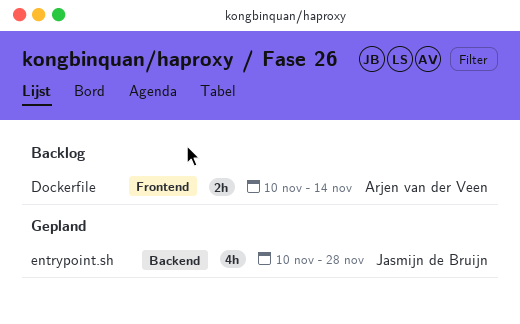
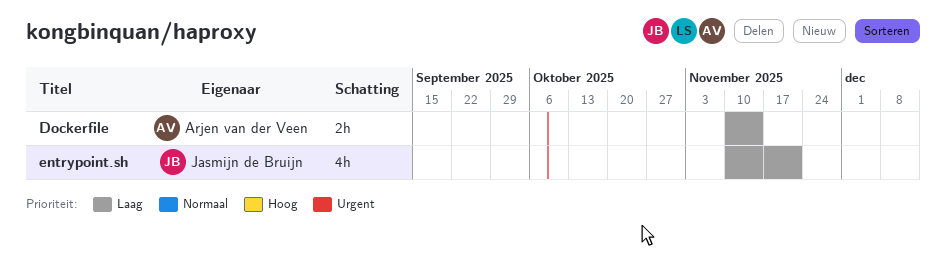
entrypoint.sh, due: Nov 28 -> Nov 21

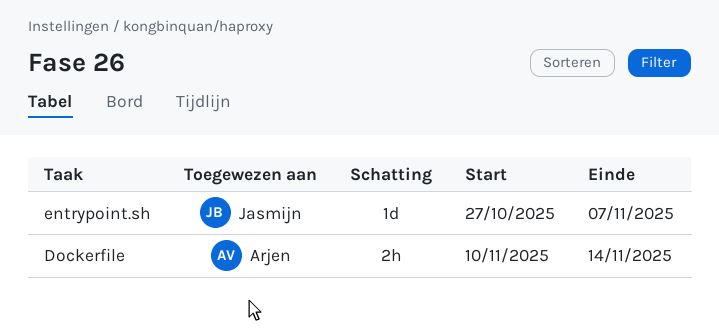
entrypoint.sh, estimate: 4h -> 1d
entrypoint.sh, start: Nov 10 -> Oct 27
entrypoint.sh, due: Nov 21 -> Nov 7

